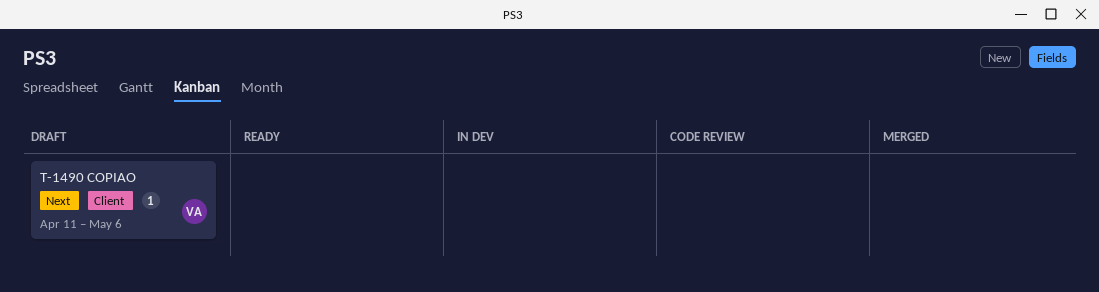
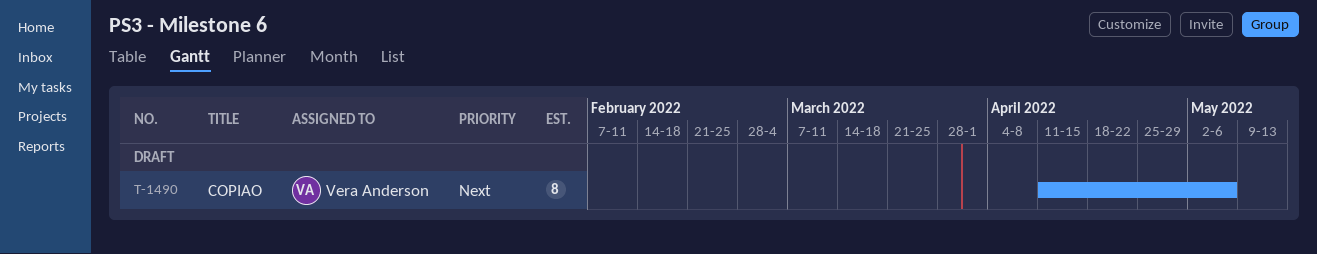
T-1490, estimate: 1 -> 8

